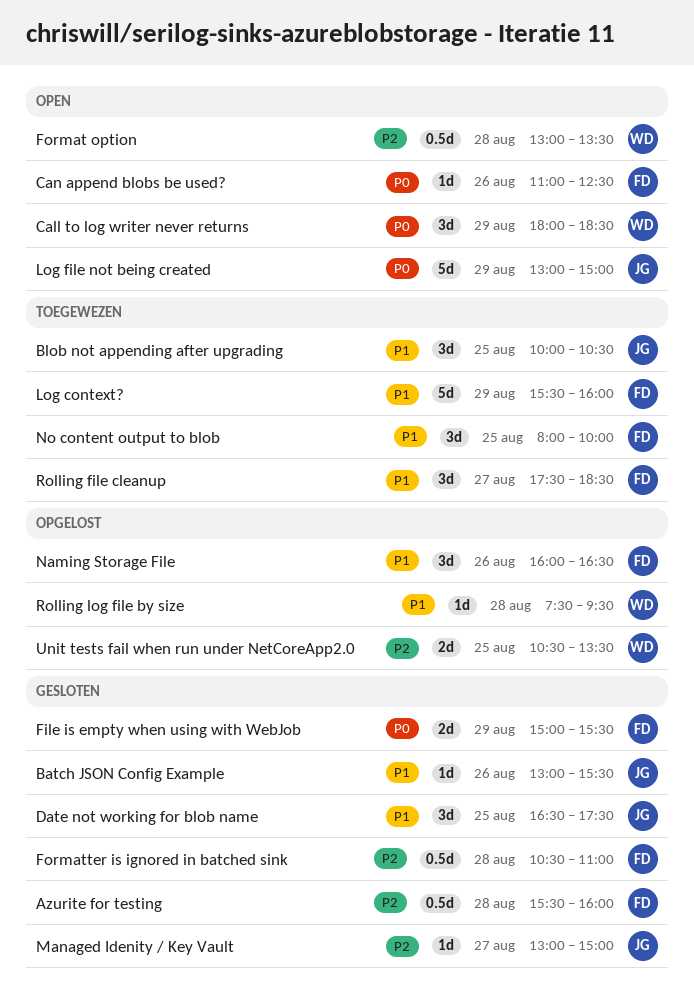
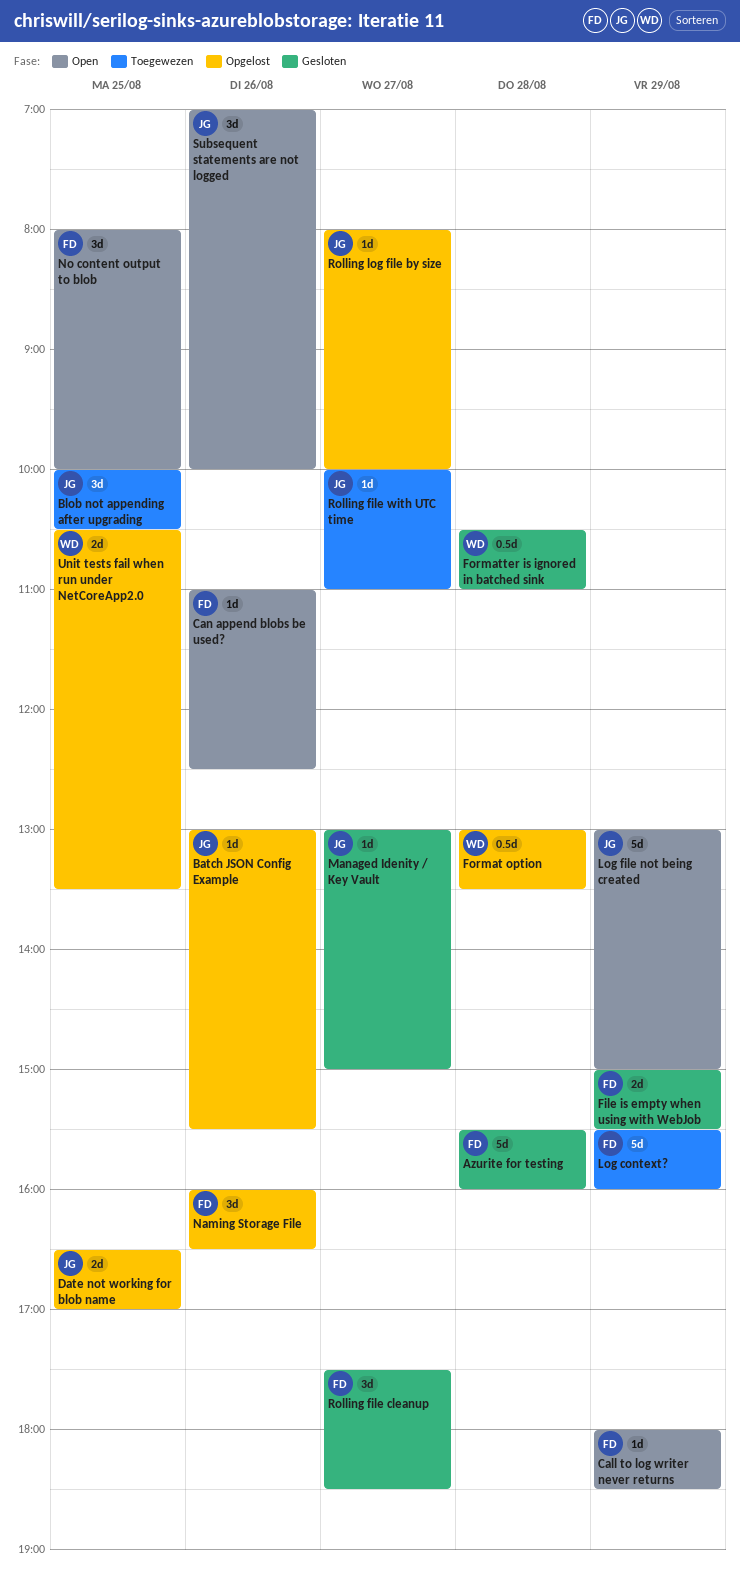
Azurite for testing, estimate: 0.5d -> 5d
Batch JSON Config Example, status: Gesloten -> Opgelost
Call to log writer never returns, owner: WD -> FD
Call to log writer never returns, estimate: 3d -> 1d
Date not working for blob name, status: Gesloten -> Opgelost
Date not working for blob name, estimate: 3d -> 2d
Date not working for blob name, ends: 17:30 -> 17:00
Format option, status: Open -> Opgelost
Formatter is ignored in batched sink, owner: FD -> WD
No content output to blob, status: Toegewezen -> Open
Rolling file cleanup, status: Toegewezen -> Gesloten
Rolling file with UTC time: none -> present
Rolling log file by size, owner: WD -> JG
Rolling log file by size, day: Aug 28 -> Aug 27
Rolling log file by size, begins: 07:30 -> 08:00
Rolling log file by size, ends: 09:30 -> 10:00
Subsequent statements are not logged: none -> present

